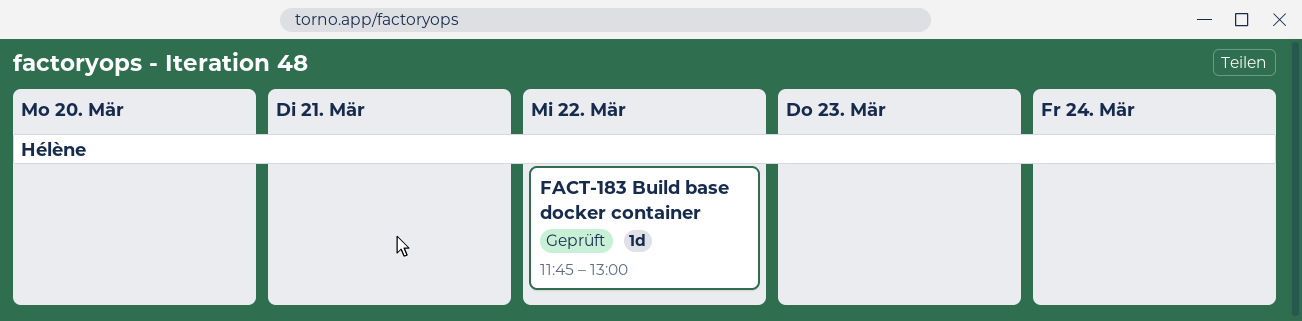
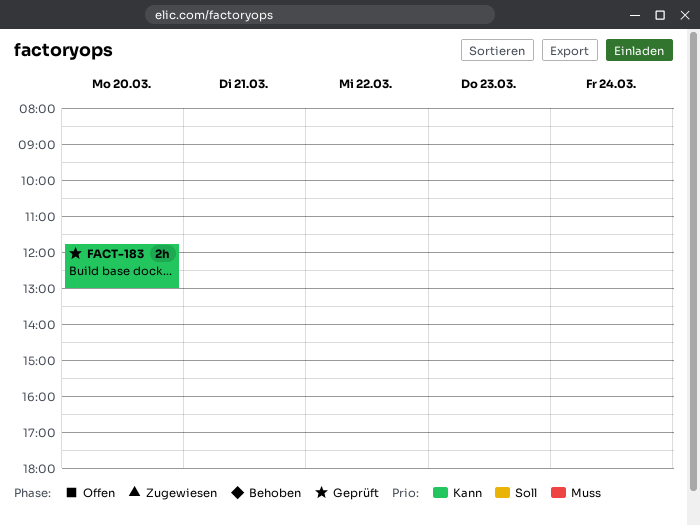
FACT-183, estimate: 1d -> 2h
FACT-183, day: Mar 22 -> Mar 20

